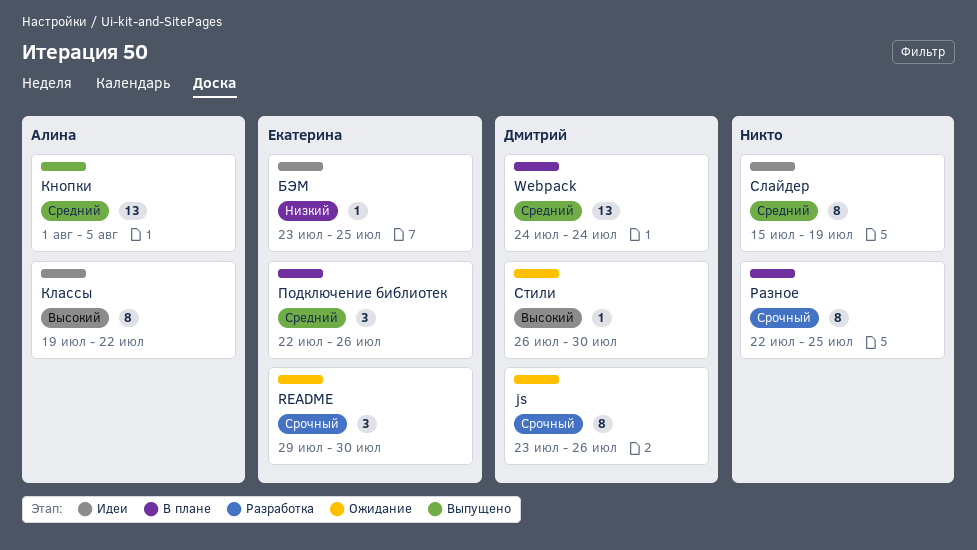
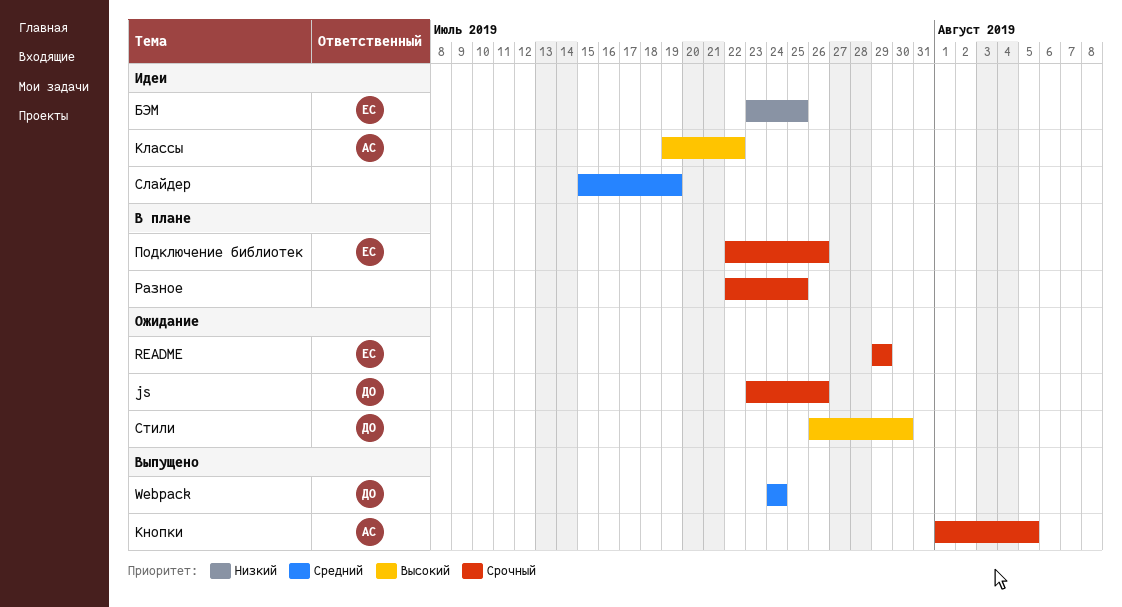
README, due: Jul 30 -> Jul 29
Webpack, status: В плане -> Выпущено
Кнопки, priority: Средний -> Срочный
Подключение библиотек, priority: Средний -> Срочный

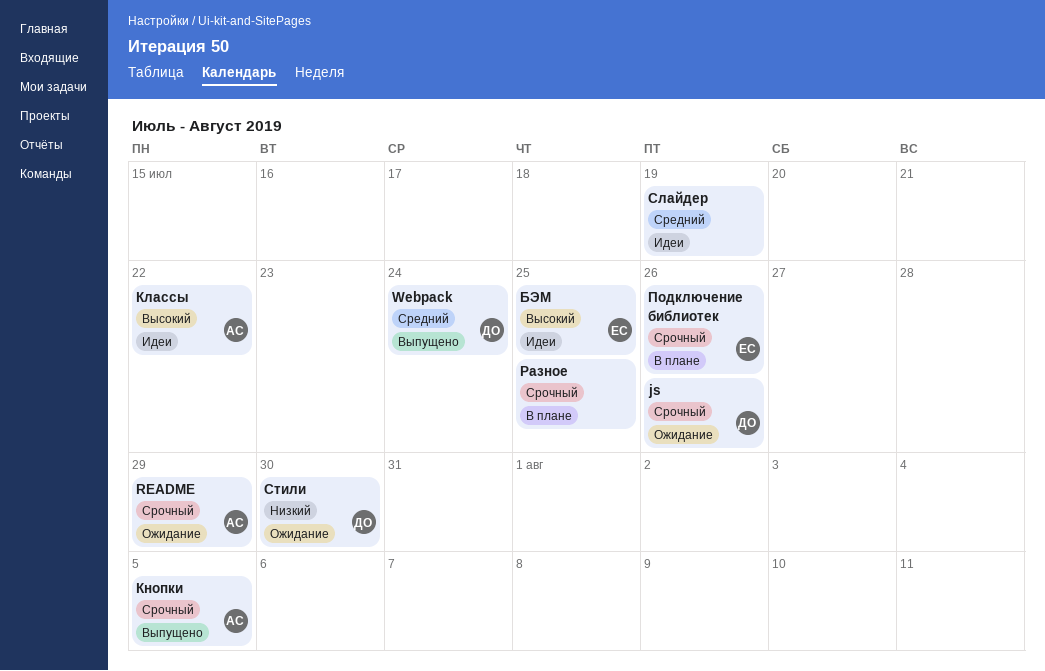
README, owner: ЕС -> АС
БЭМ, priority: Низкий -> Высокий
Стили, priority: Высокий -> Низкий

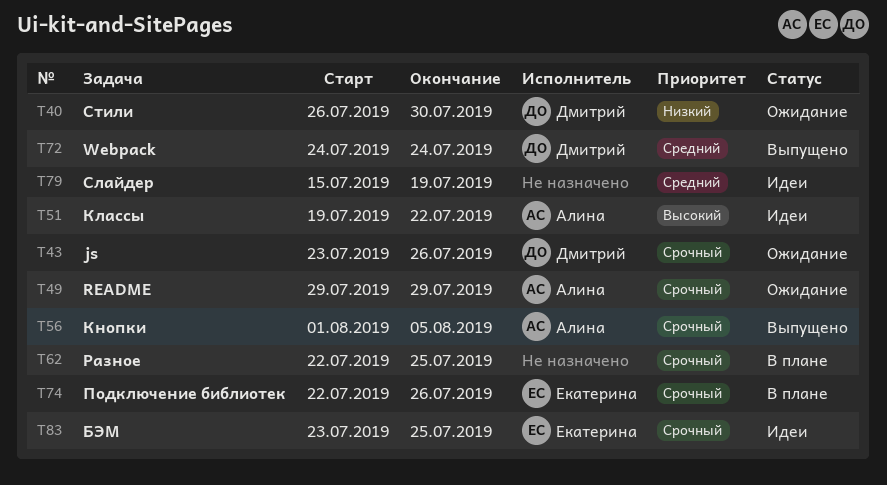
БЭМ, priority: Высокий -> Срочный

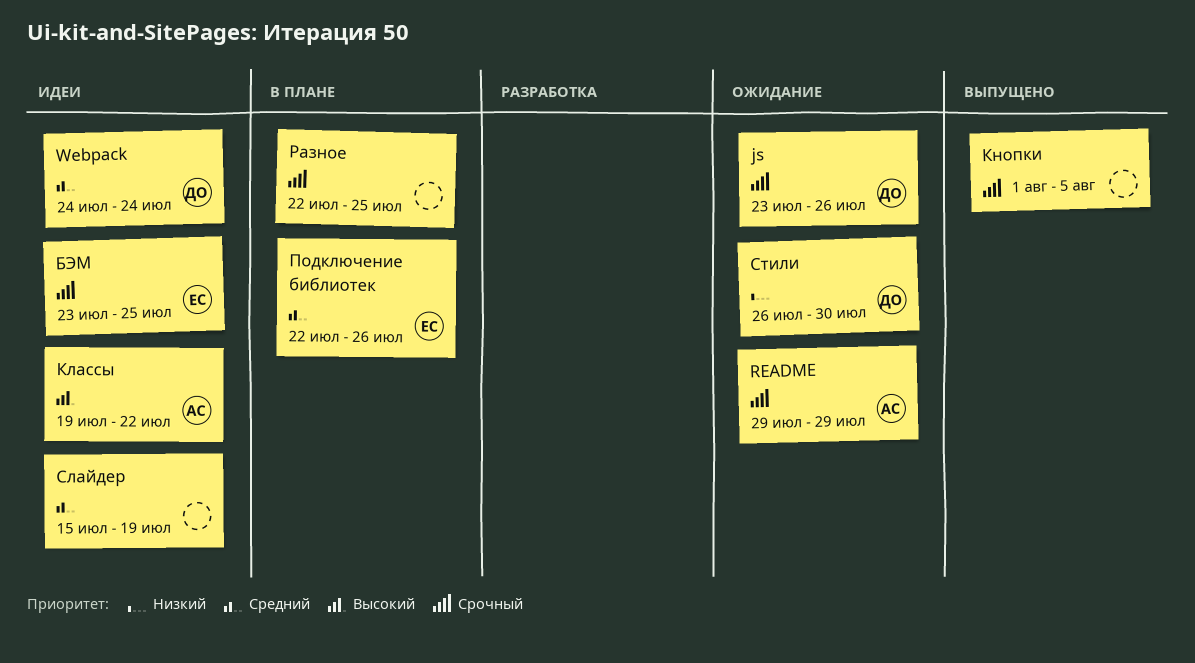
Webpack, status: Выпущено -> Идеи
Кнопки, owner: Алина -> none
Подключение библиотек, priority: Срочный -> Средний

